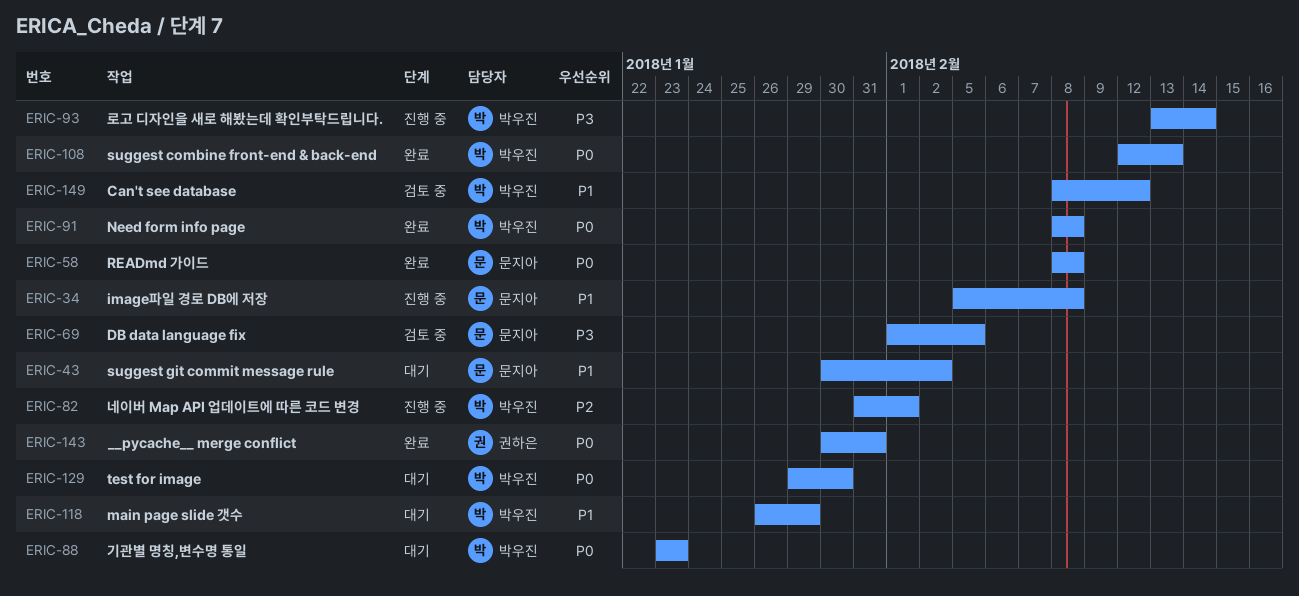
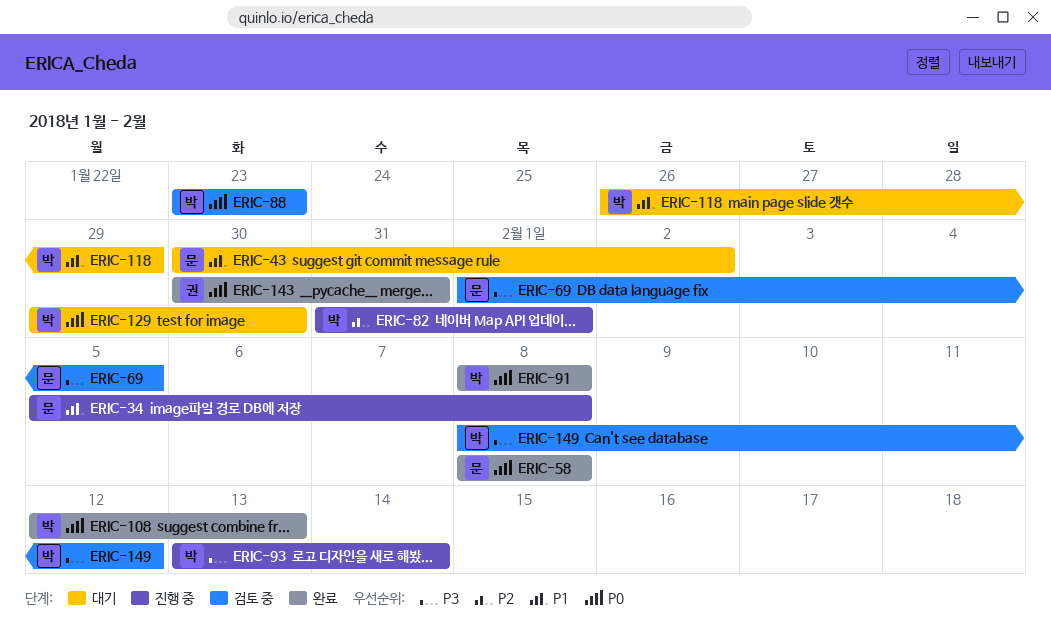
ERIC-88, status: 대기 -> 검토 중
ERIC-149, priority: P1 -> P3

